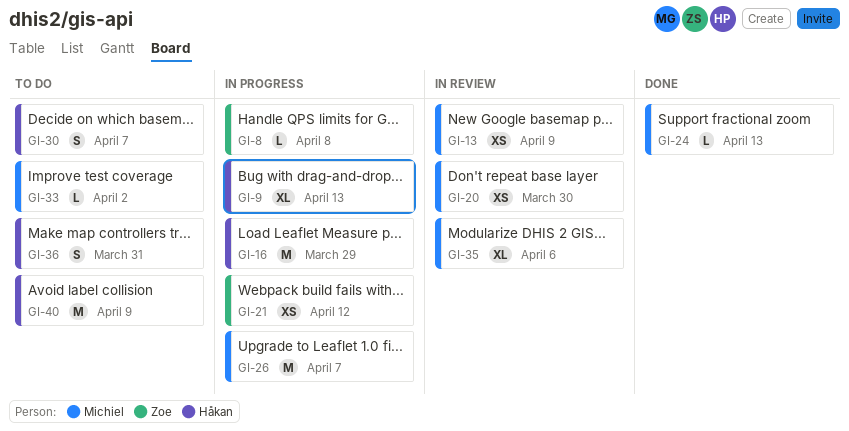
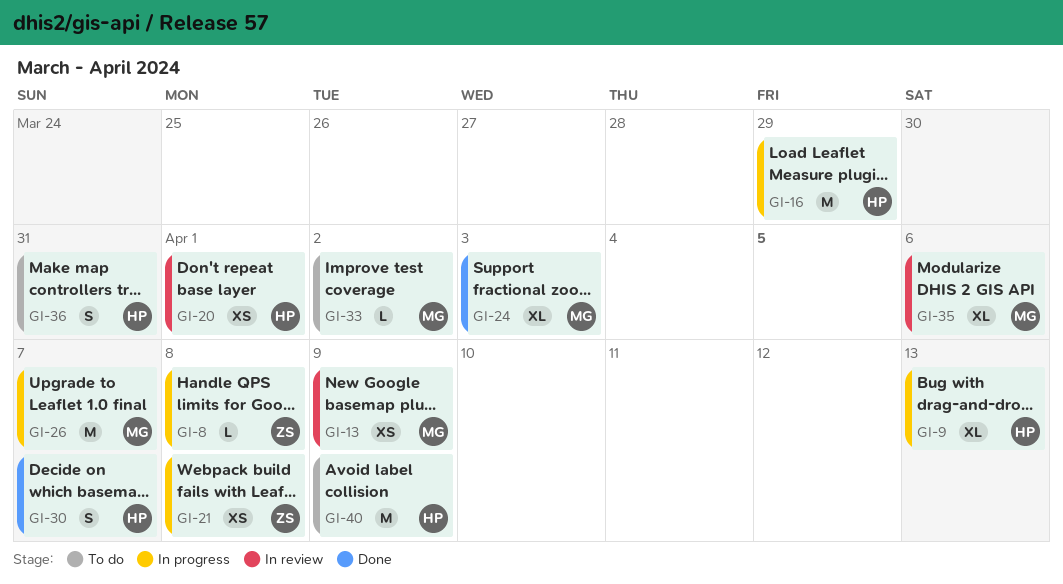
GI-20, owner: Michiel -> Håkan
GI-20, due: Mar 30 -> Apr 1
GI-21, due: Apr 12 -> Apr 8
GI-24, estimate: L -> XL
GI-24, due: Apr 13 -> Apr 3
GI-30, status: To do -> Done

